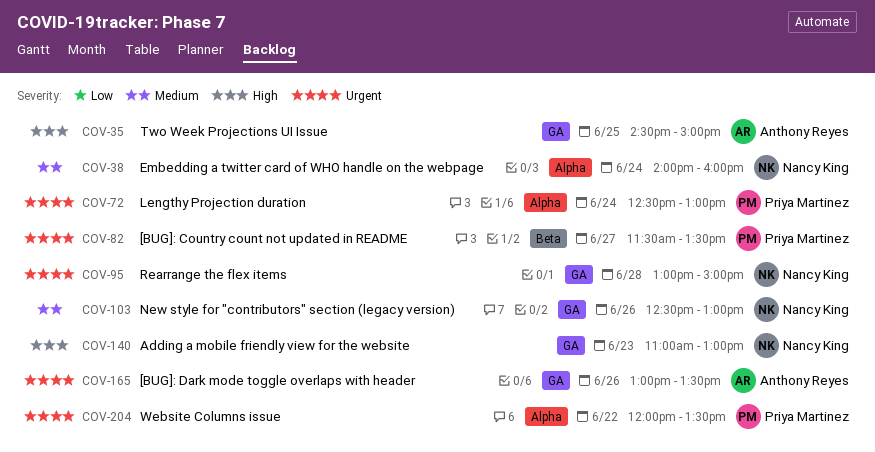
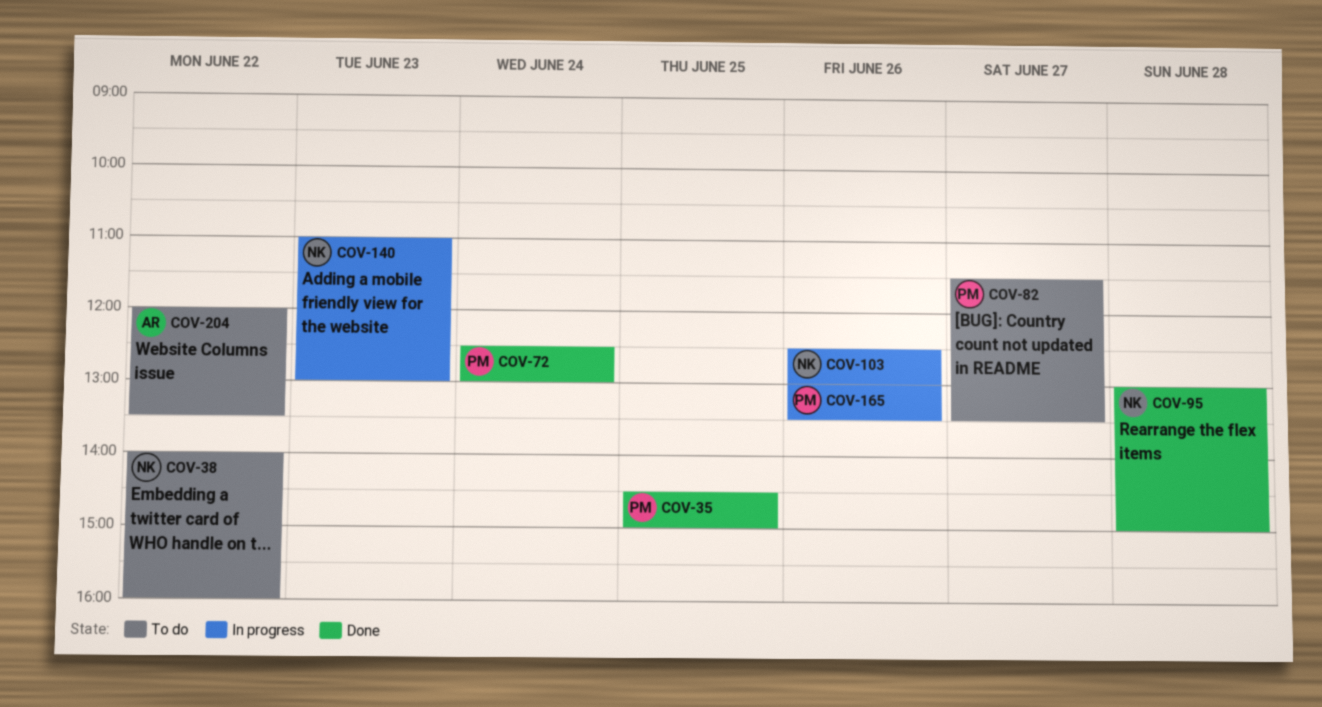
COV-35, owner: Anthony Reyes -> Priya Martinez
COV-38, day: Jun 24 -> Jun 22
COV-165, owner: Anthony Reyes -> Priya Martinez
COV-204, owner: Priya Martinez -> Anthony Reyes

